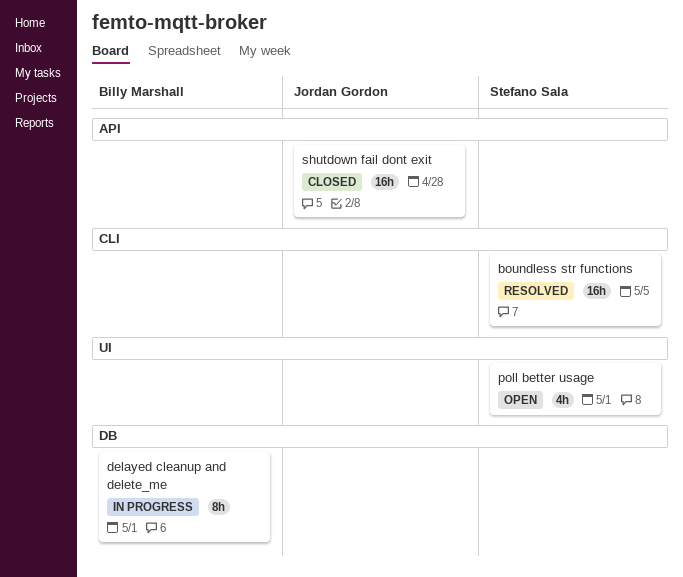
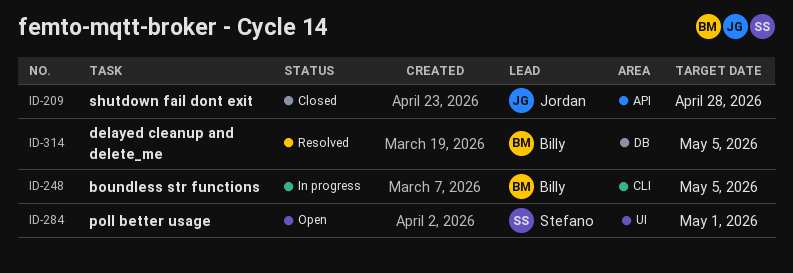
boundless str functions, status: Resolved -> In progress
boundless str functions, owner: Stefano Sala -> Billy Marshall
delayed cleanup and delete_me, status: In progress -> Resolved
delayed cleanup and delete_me, due: May 1 -> May 5

